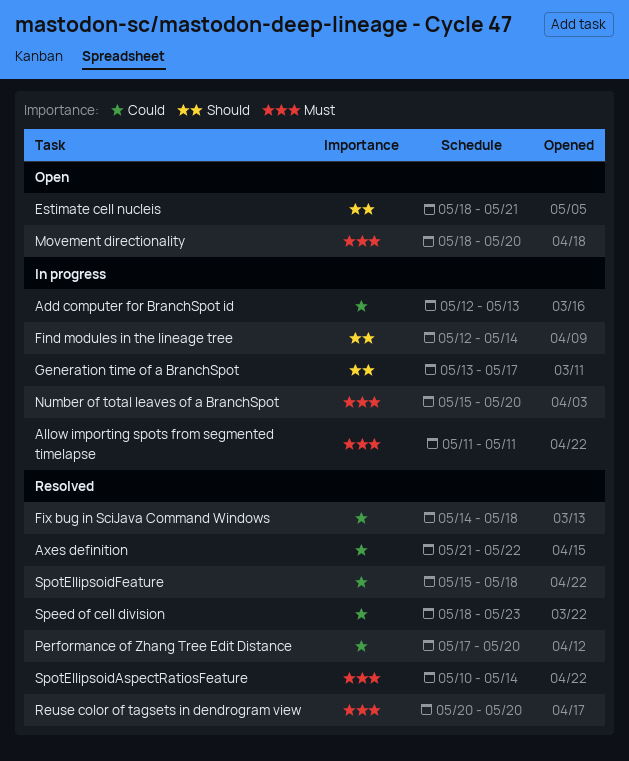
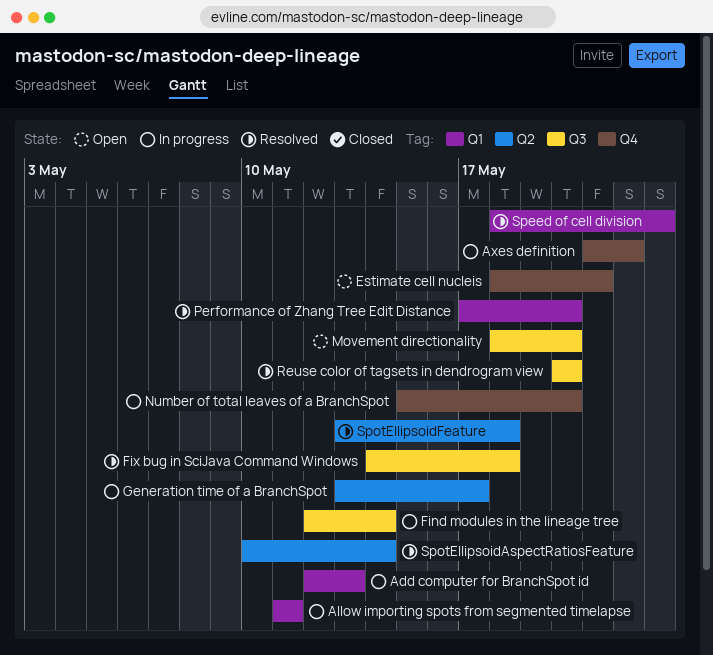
Axes definition, status: Resolved -> In progress
SpotEllipsoidFeature, start: May 15 -> May 13

